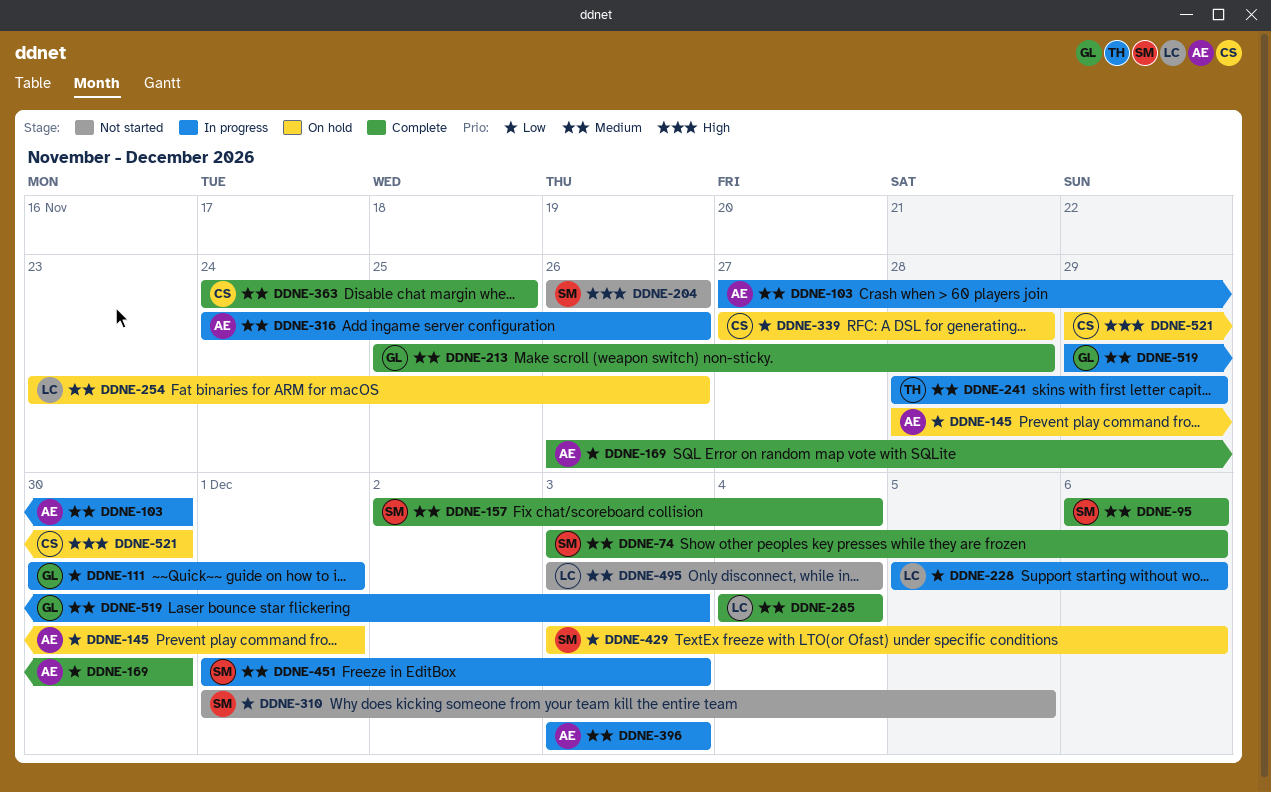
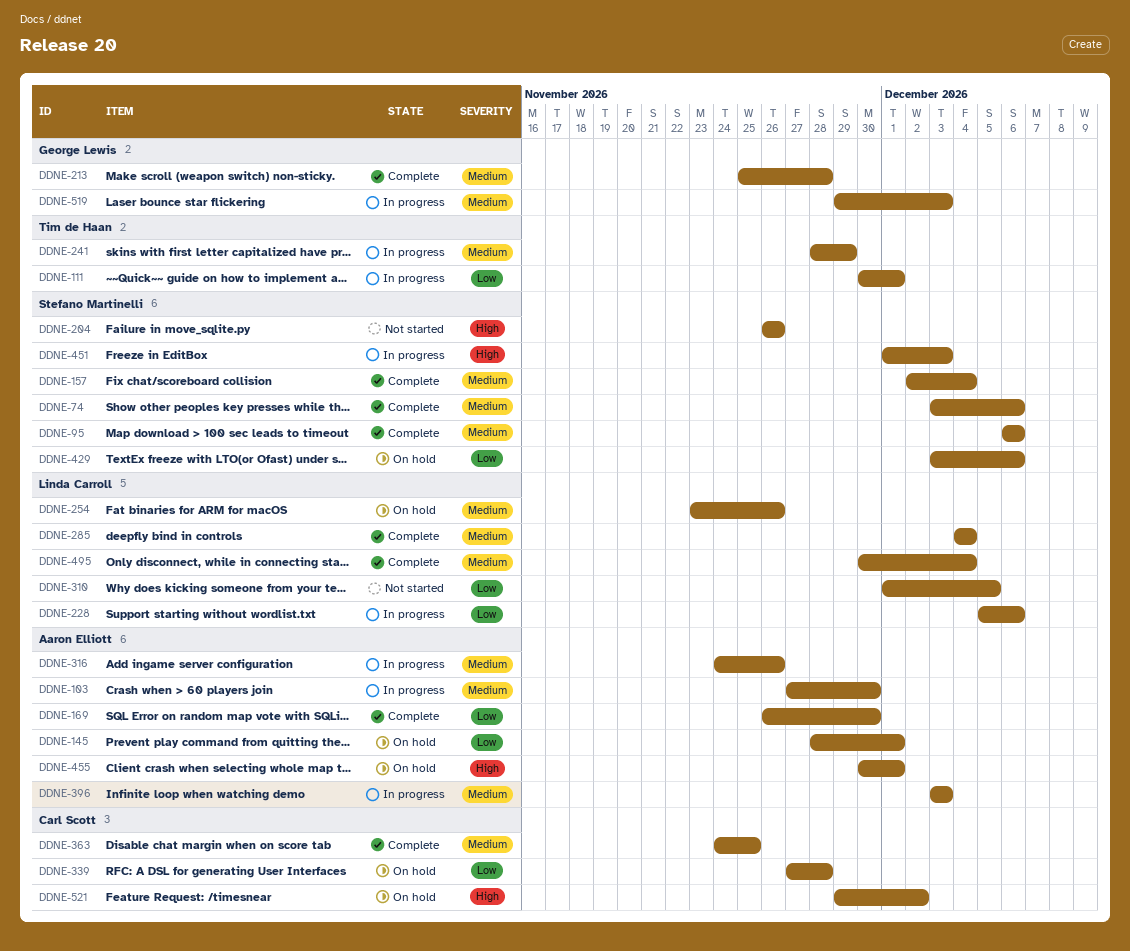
DDNE-111, owner: George Lewis -> Tim de Haan
DDNE-310, owner: Stefano Martinelli -> Linda Carroll
DDNE-451, priority: Medium -> High
DDNE-455: none -> present
DDNE-495, status: Not started -> Complete
DDNE-495, start: Dec 3 -> Nov 30
DDNE-521, due: Nov 30 -> Dec 2

